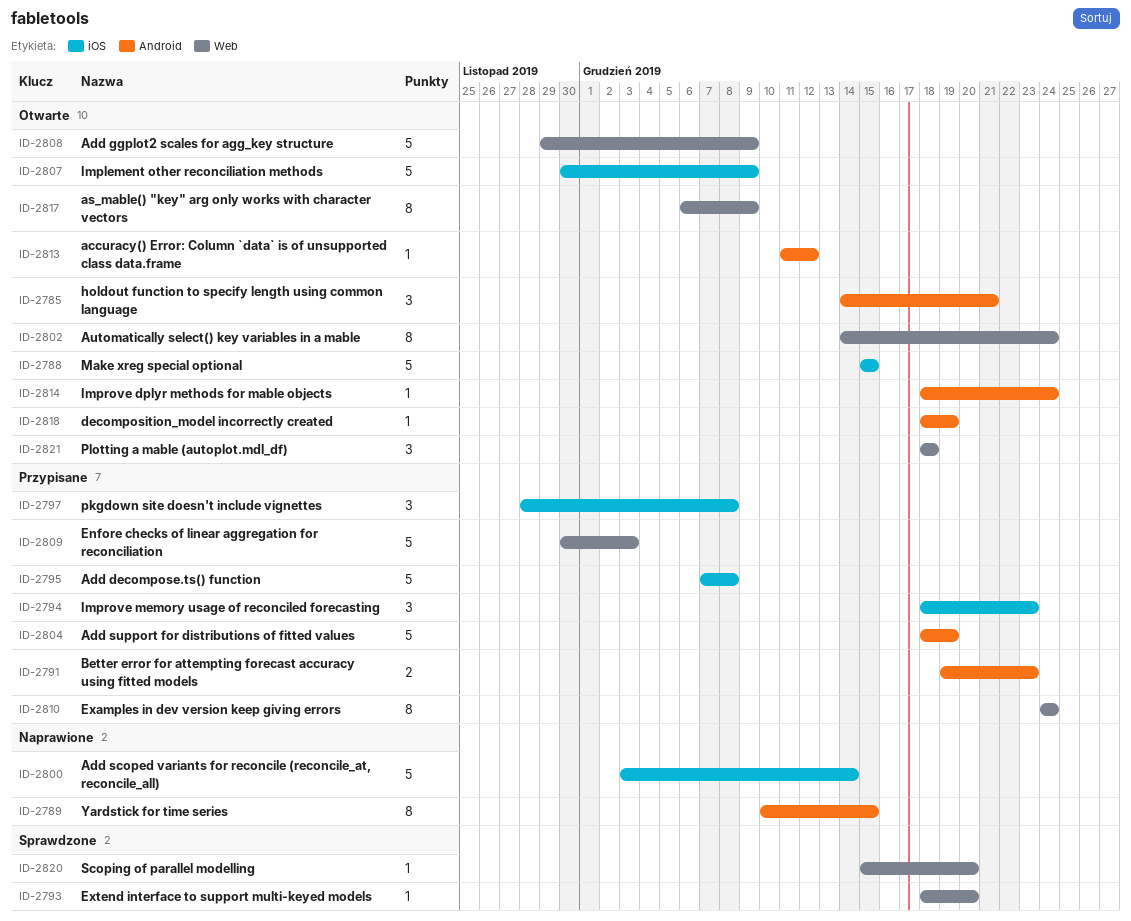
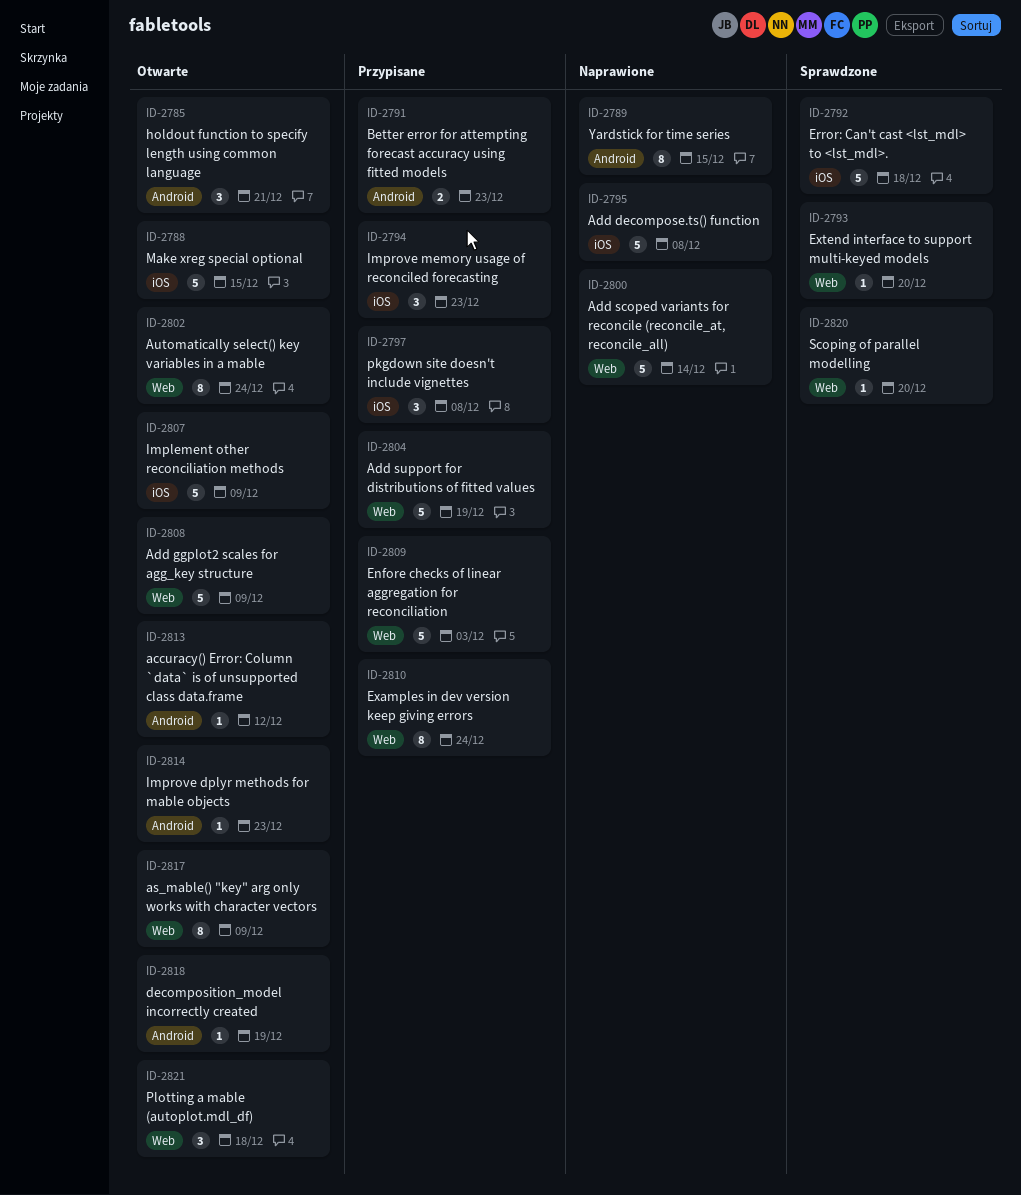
ID-2792: none -> present
ID-2795, status: Przypisane -> Naprawione
ID-2800, label: iOS -> Web
ID-2804, label: Android -> Web
ID-2814, due: Dec 24 -> Dec 23

